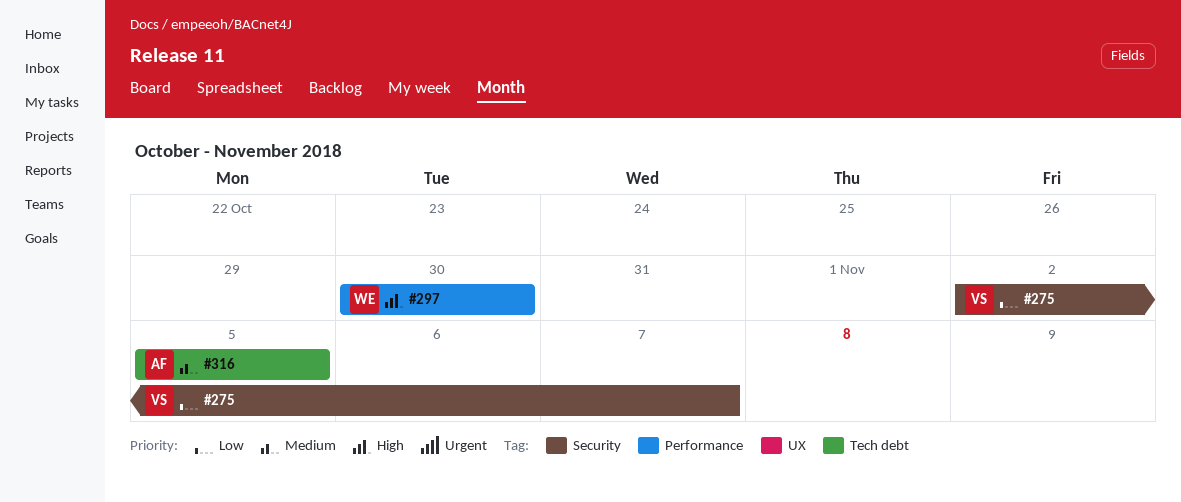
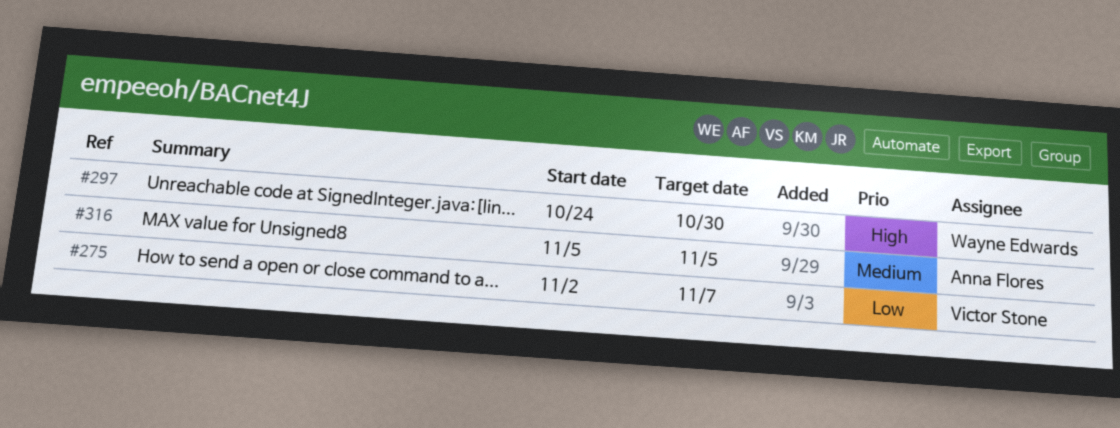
#297, start: Oct 30 -> Oct 24

